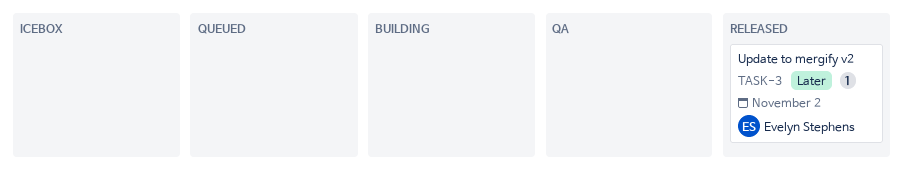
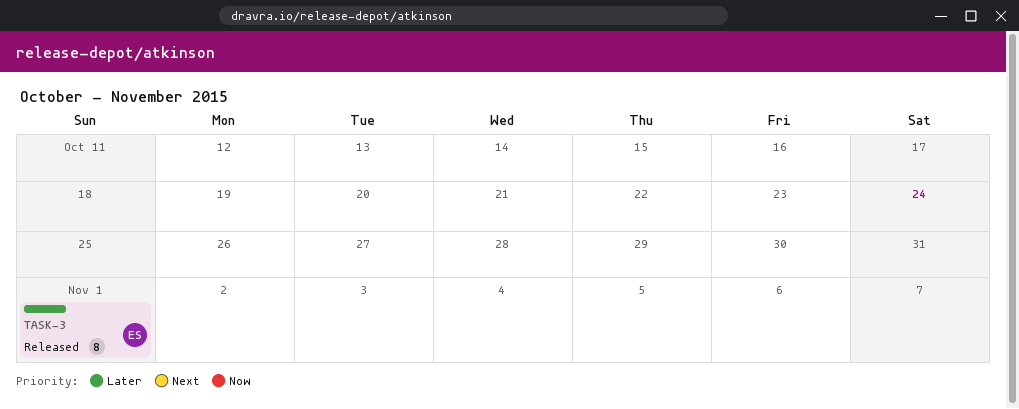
TASK-3, estimate: 1 -> 8
TASK-3, due: Nov 2 -> Nov 1

